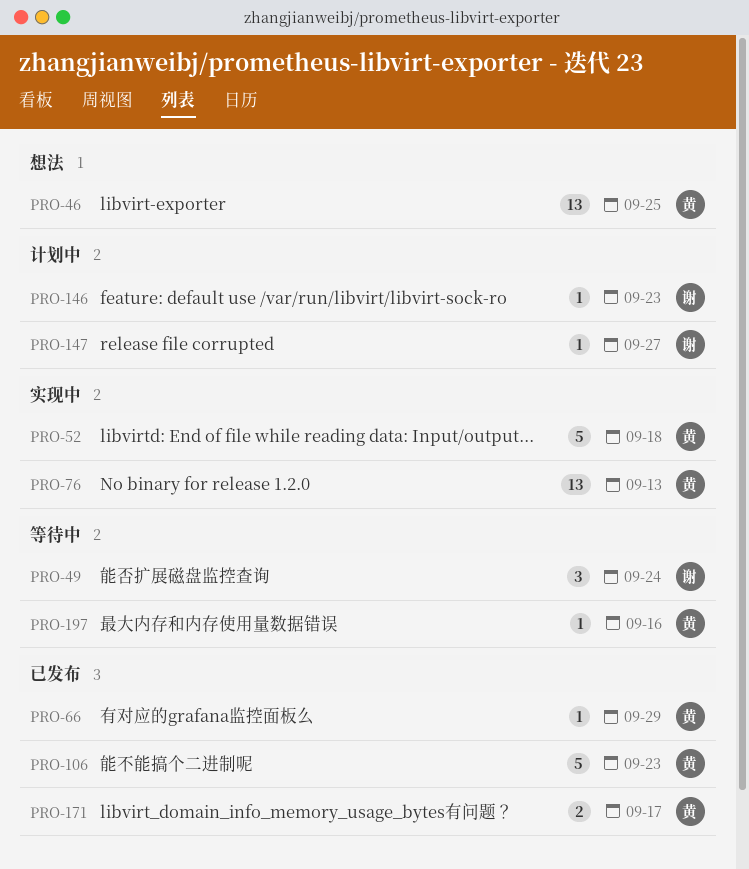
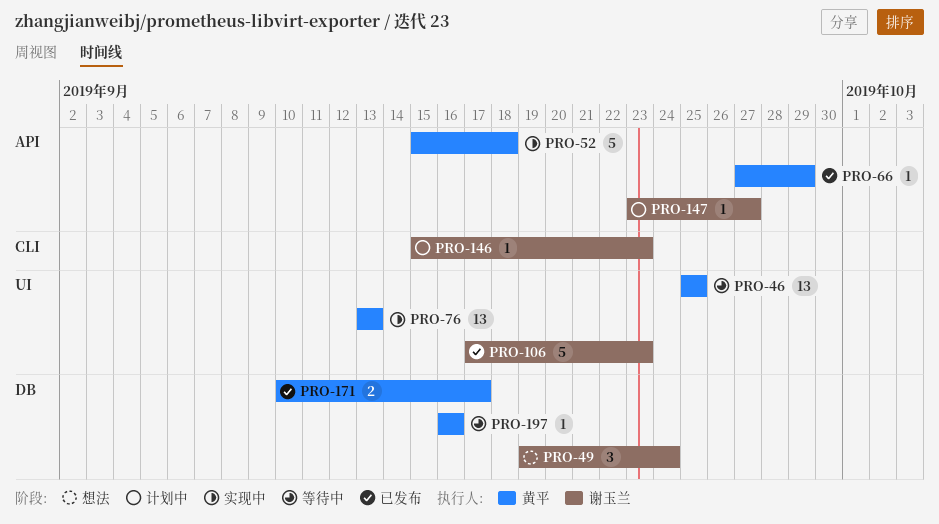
PRO-46, status: 想法 -> 等待中
PRO-49, status: 等待中 -> 想法
PRO-106, owner: 黄平 -> 谢玉兰

